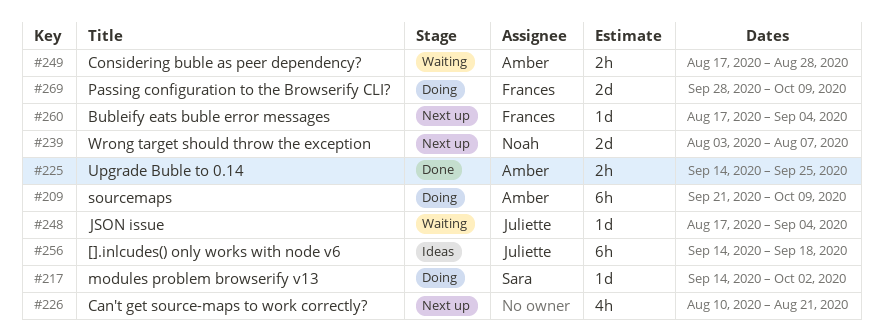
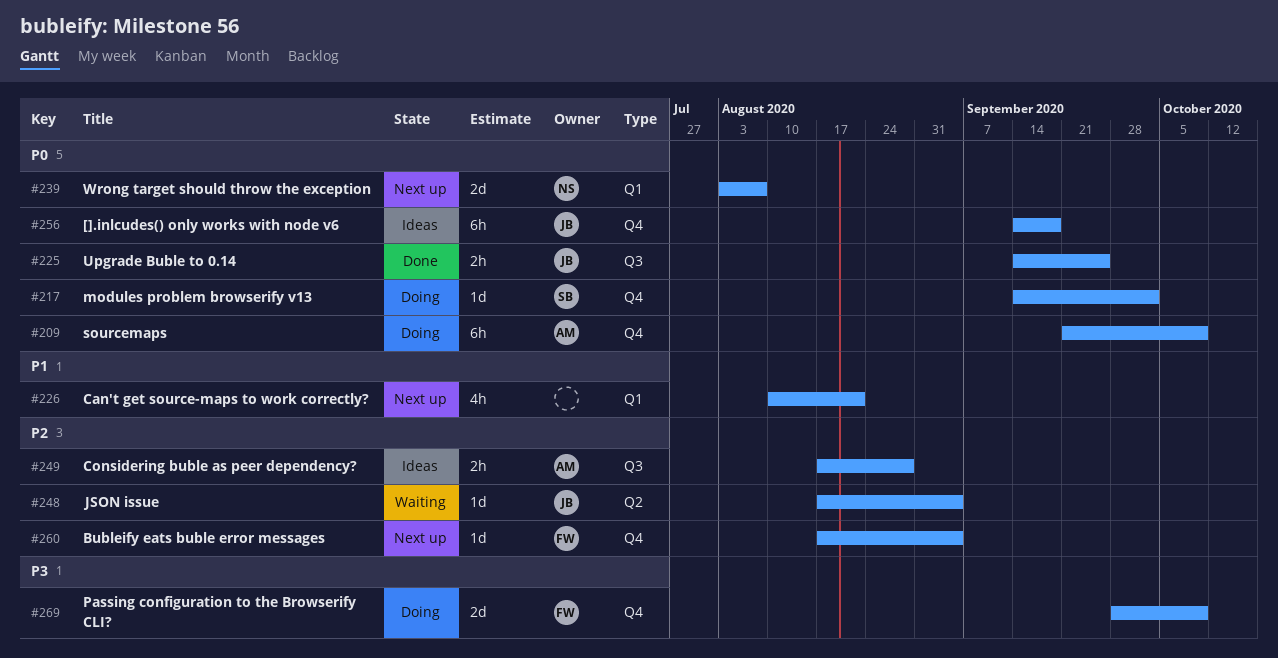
#225, owner: Amber -> Juliette
#249, status: Waiting -> Ideas

